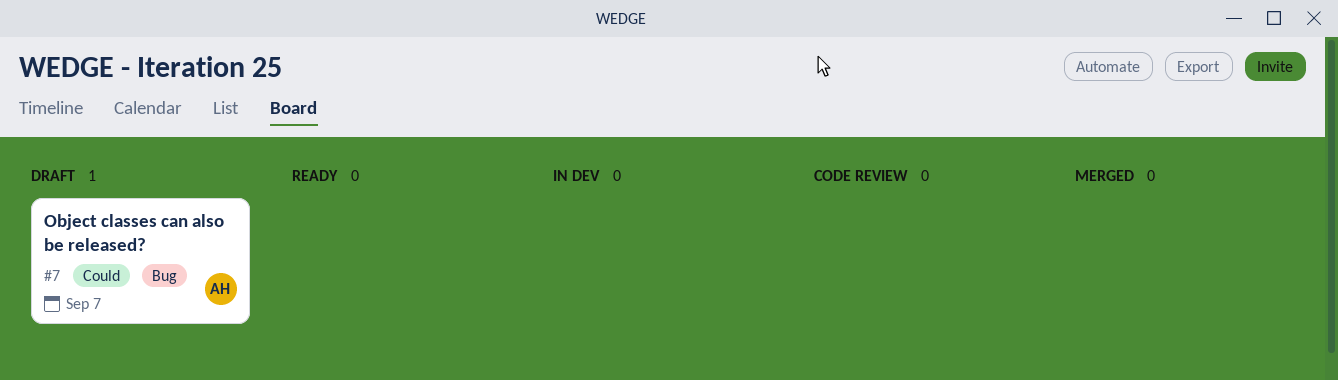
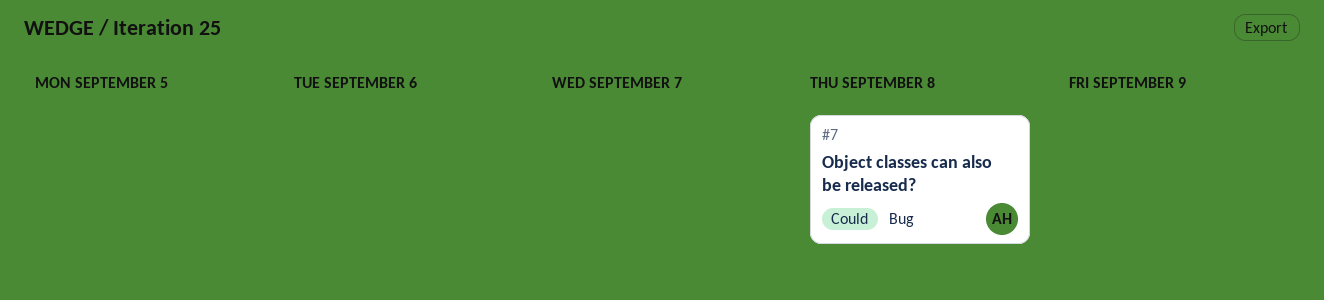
#7, due: Sep 7 -> Sep 8

